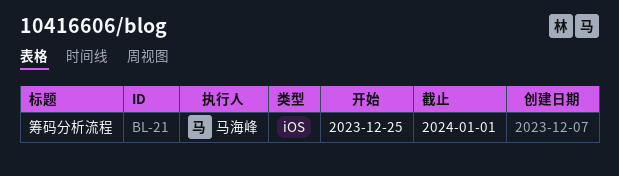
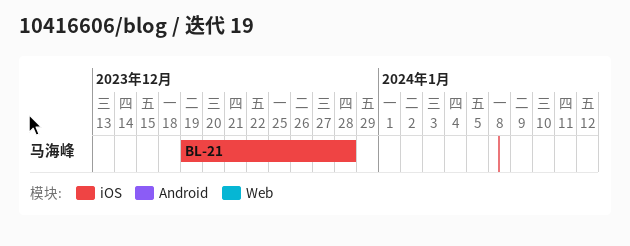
BL-21, start: Dec 25 -> Dec 19
BL-21, due: Jan 1 -> Dec 28

